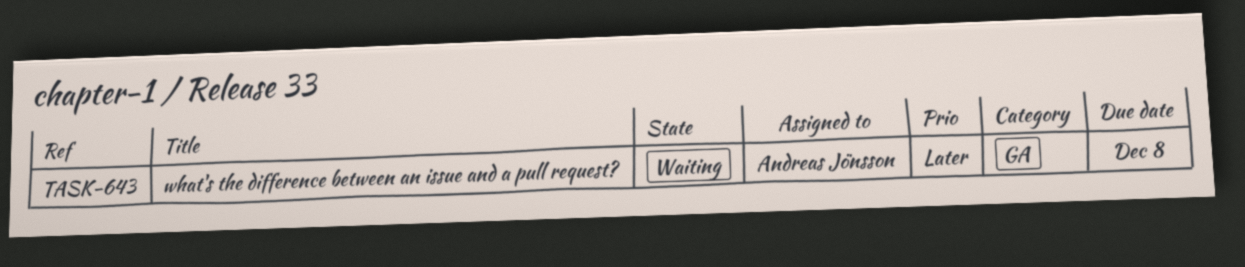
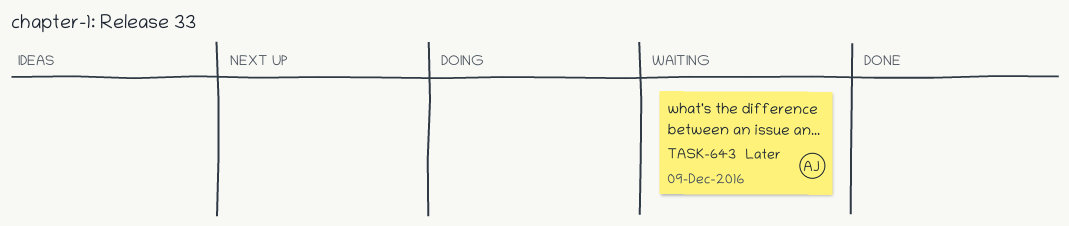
TASK-643, due: Dec 8 -> Dec 9

